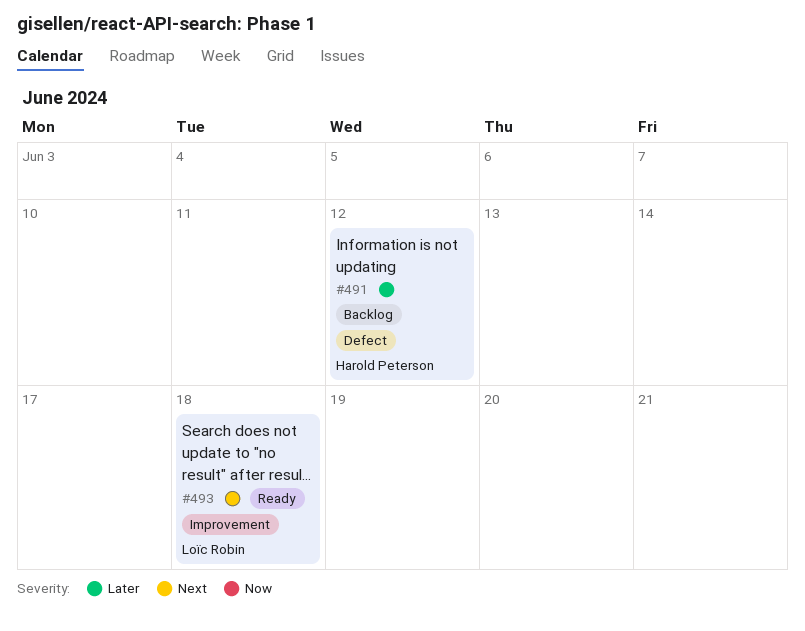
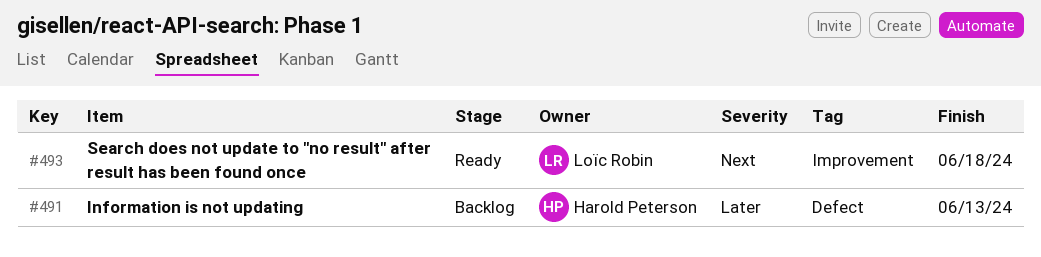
#491, due: Jun 12 -> Jun 13

